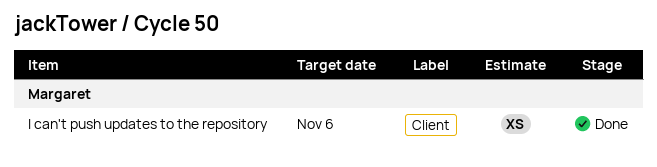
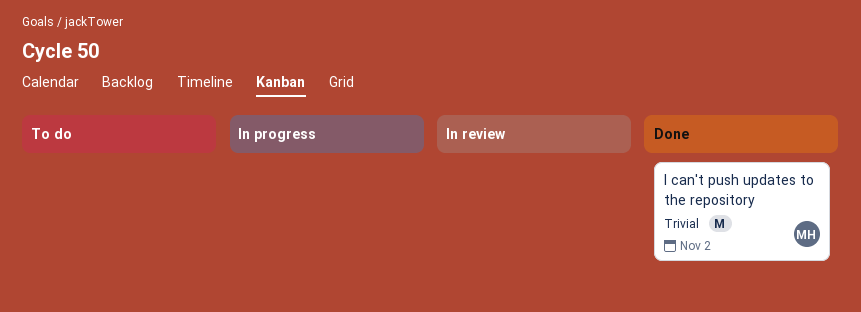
I can't push updates to the repository, estimate: XS -> M
I can't push updates to the repository, due: Nov 6 -> Nov 2

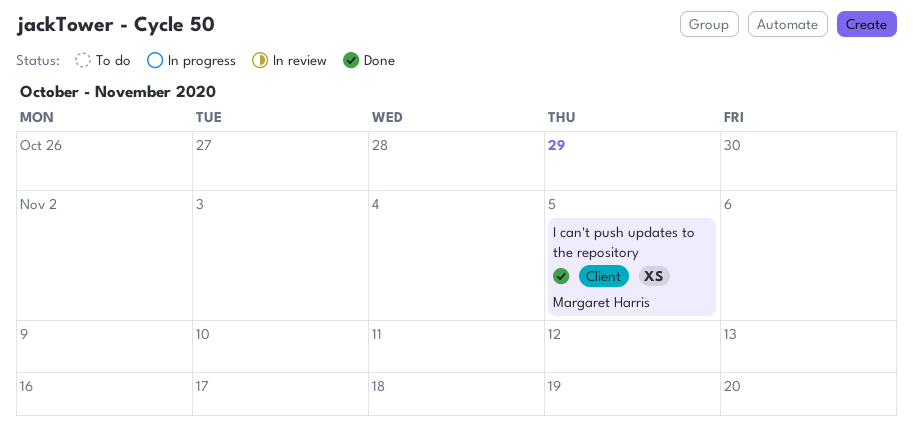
I can't push updates to the repository, estimate: M -> XS
I can't push updates to the repository, due: Nov 2 -> Nov 5

